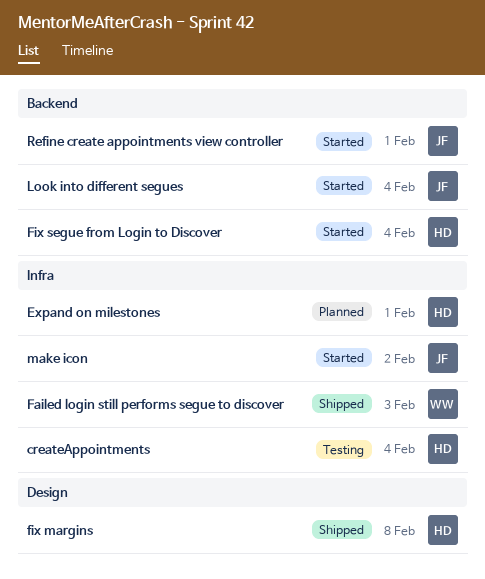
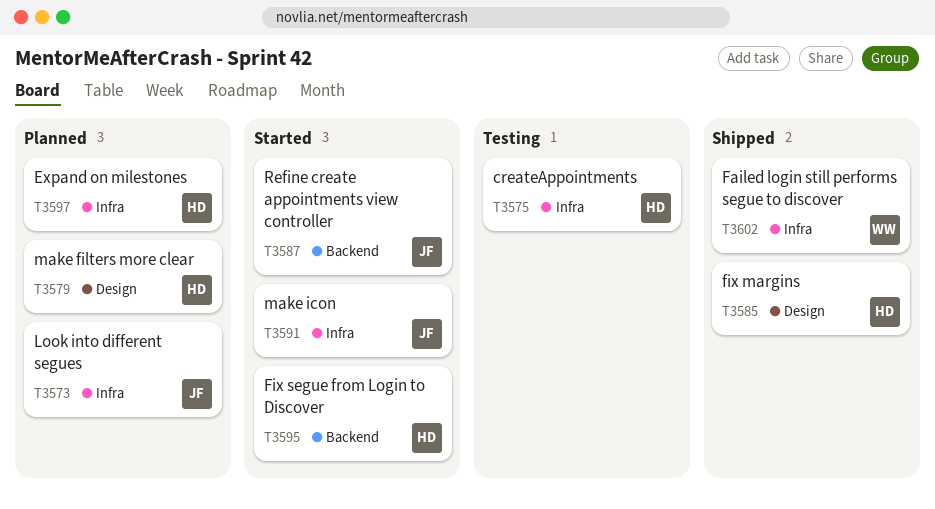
Look into different segues, status: Started -> Planned
Look into different segues, label: Backend -> Infra
make filters more clear: none -> present

